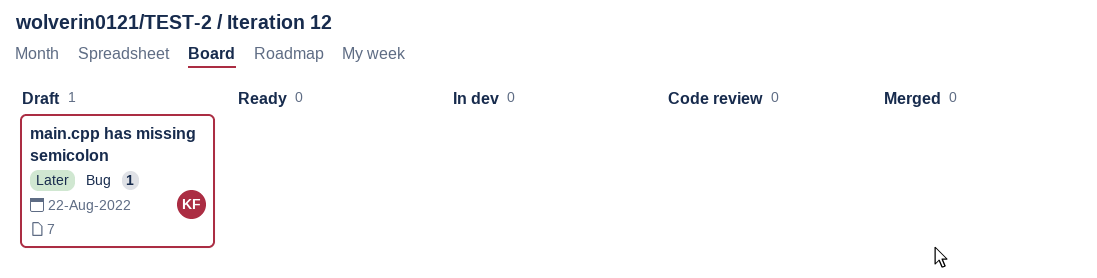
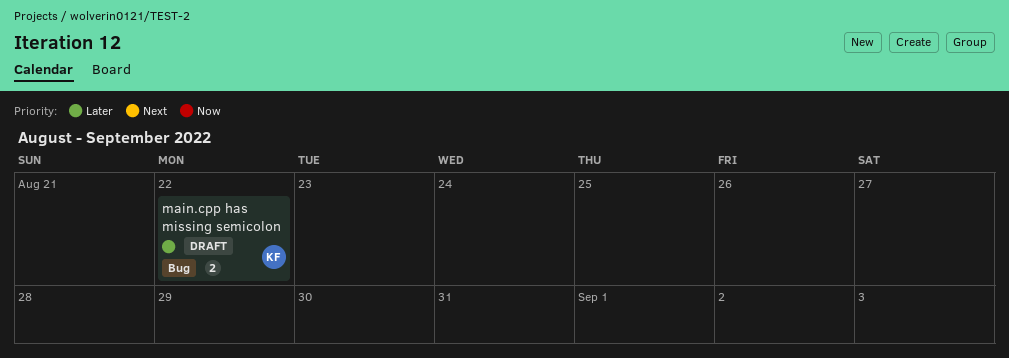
main.cpp has missing semicolon, estimate: 1 -> 2

